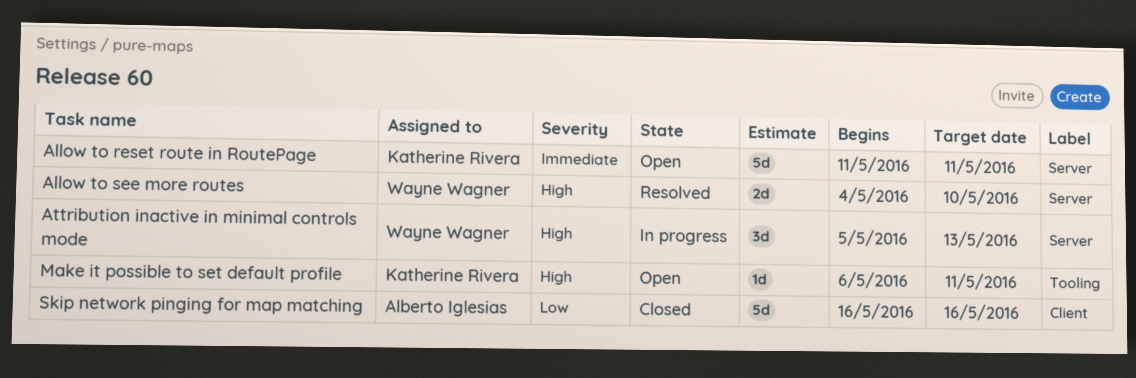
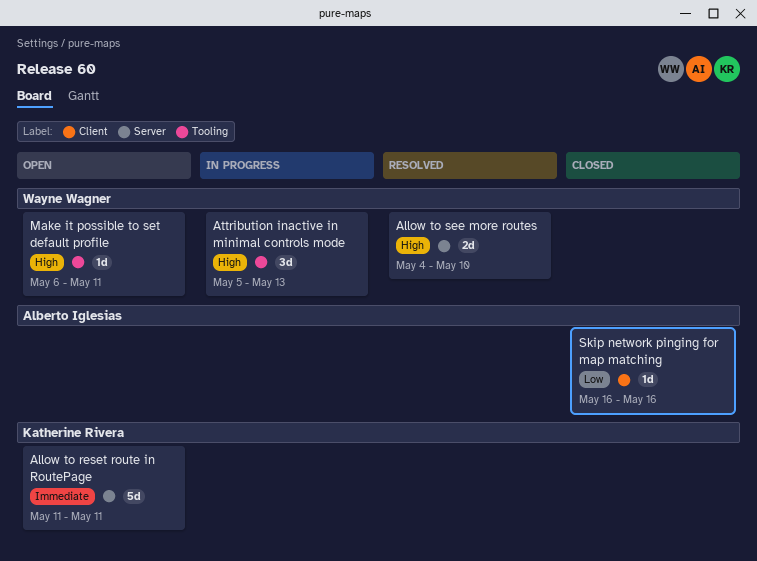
Attribution inactive in minimal controls mode, label: Server -> Tooling
Make it possible to set default profile, owner: Katherine Rivera -> Wayne Wagner
Skip network pinging for map matching, estimate: 5d -> 1d

